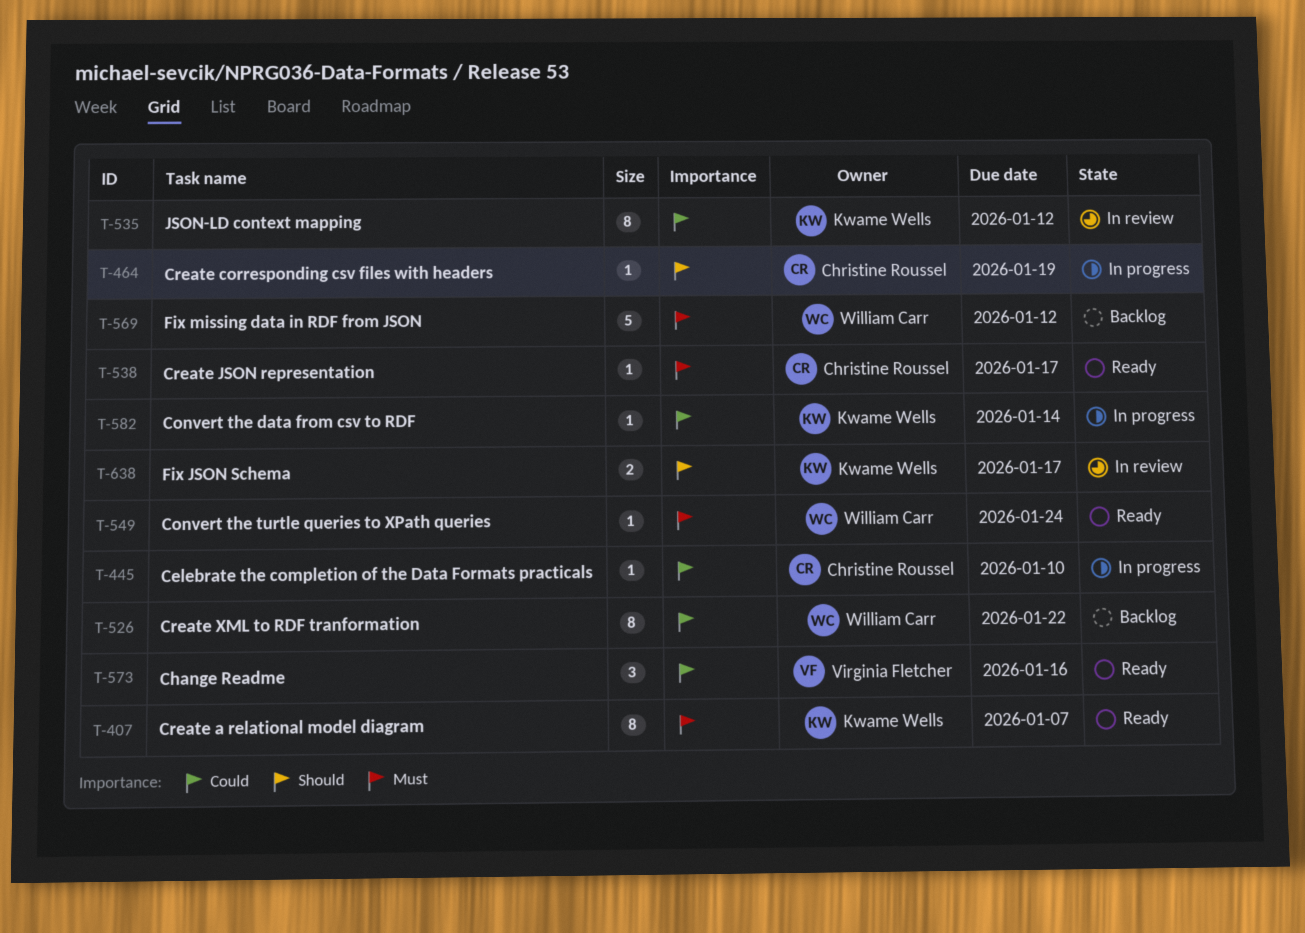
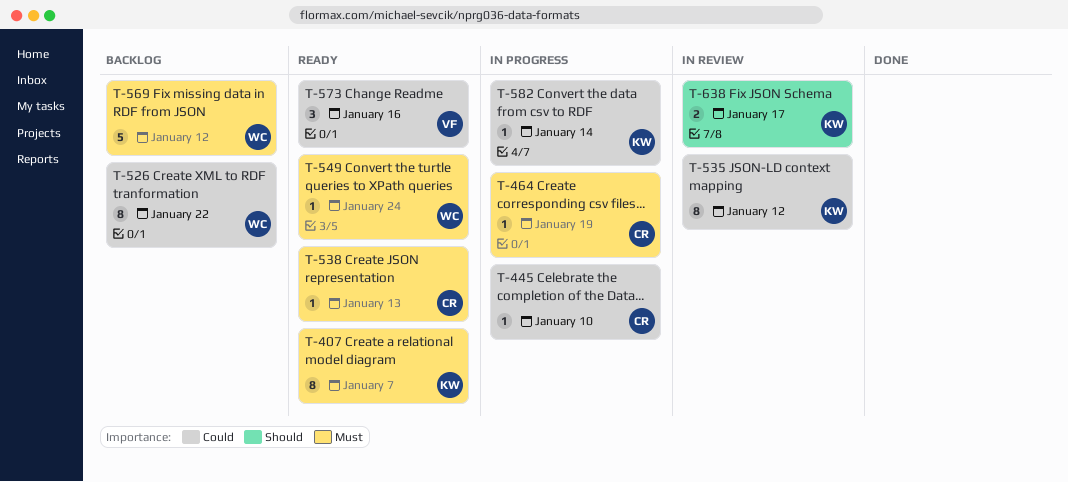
T-464, priority: Should -> Must
T-538, due: Jan 17 -> Jan 13

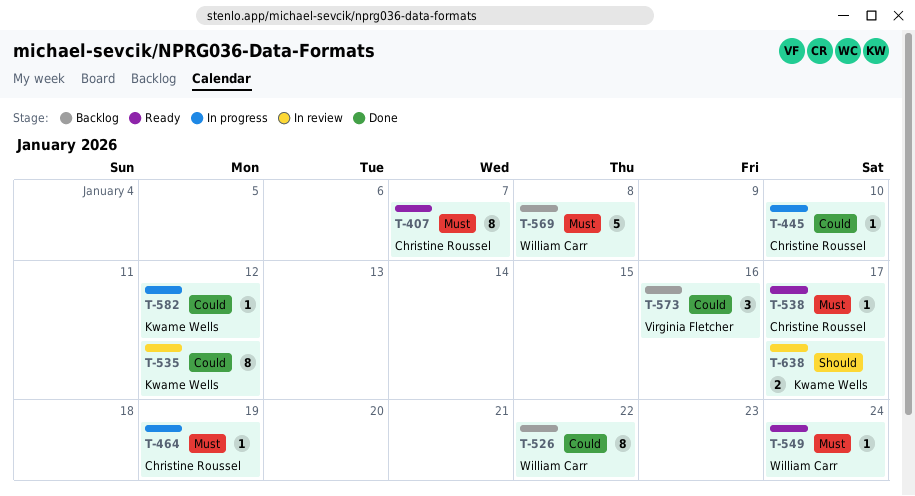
T-407, owner: Kwame Wells -> Christine Roussel
T-538, due: Jan 13 -> Jan 17
T-569, due: Jan 12 -> Jan 8
T-573, status: Ready -> Backlog
T-582, due: Jan 14 -> Jan 12

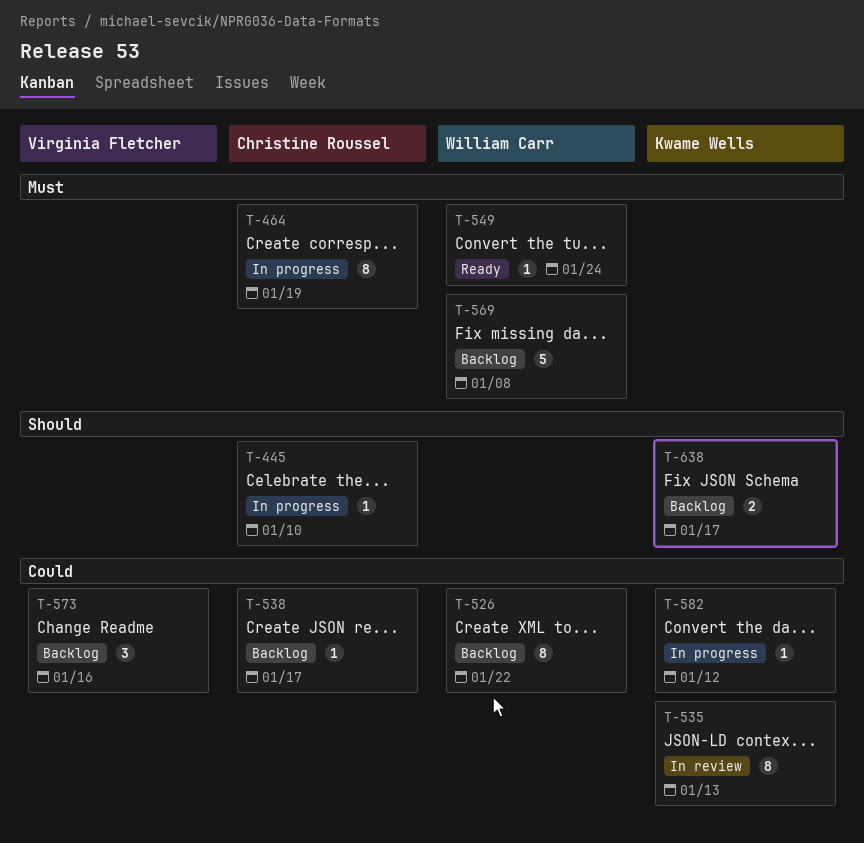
T-407: present -> none
T-445, priority: Could -> Should
T-464, estimate: 1 -> 8
T-535, due: Jan 12 -> Jan 13
T-538, status: Ready -> Backlog
T-538, priority: Must -> Could
T-638, status: In review -> Backlog

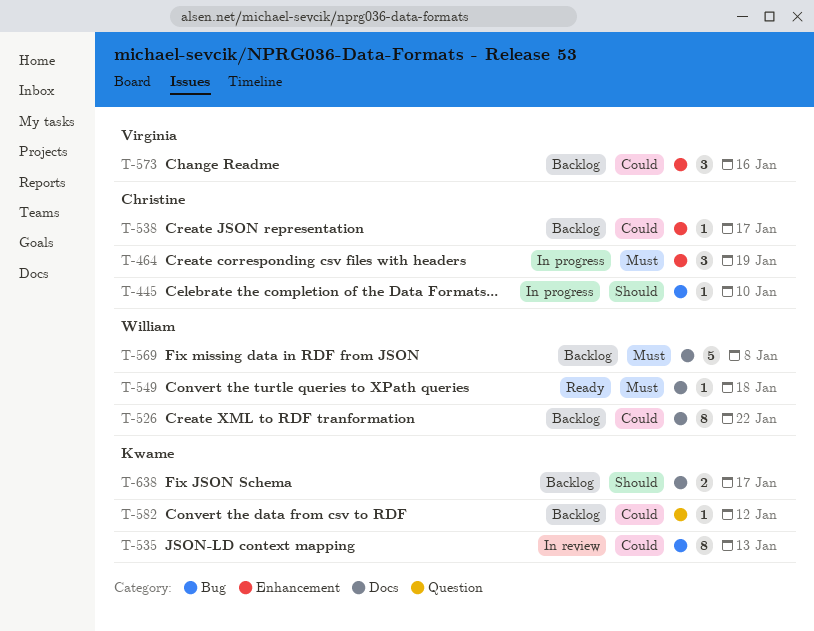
T-464, estimate: 8 -> 3
T-549, due: Jan 24 -> Jan 18
T-582, status: In progress -> Backlog

